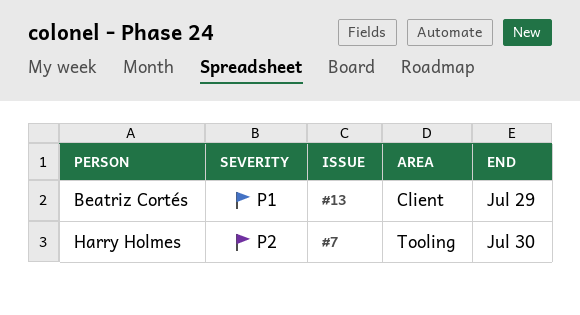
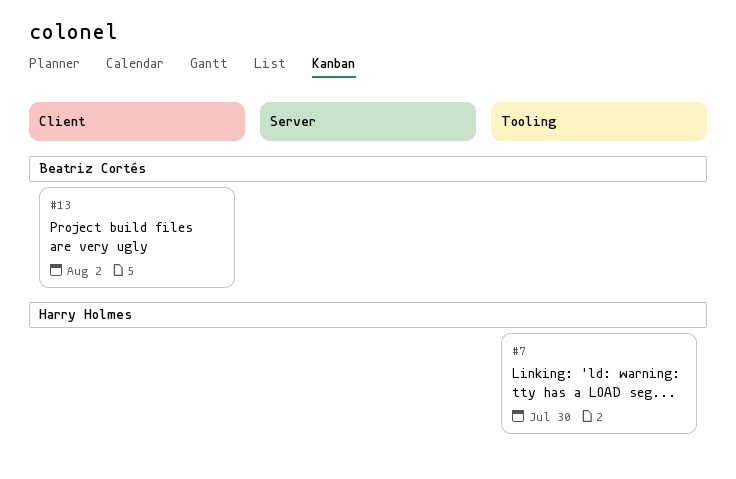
#13, due: Jul 29 -> Aug 2

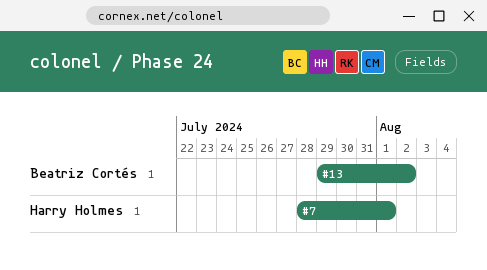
#7, due: Jul 30 -> Aug 1

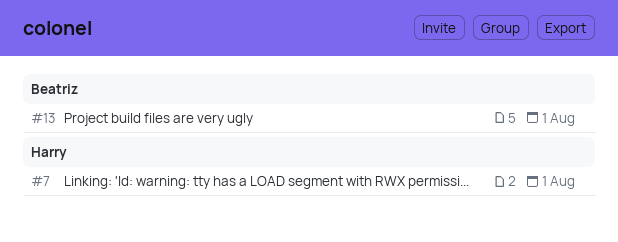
#13, due: Aug 2 -> Aug 1

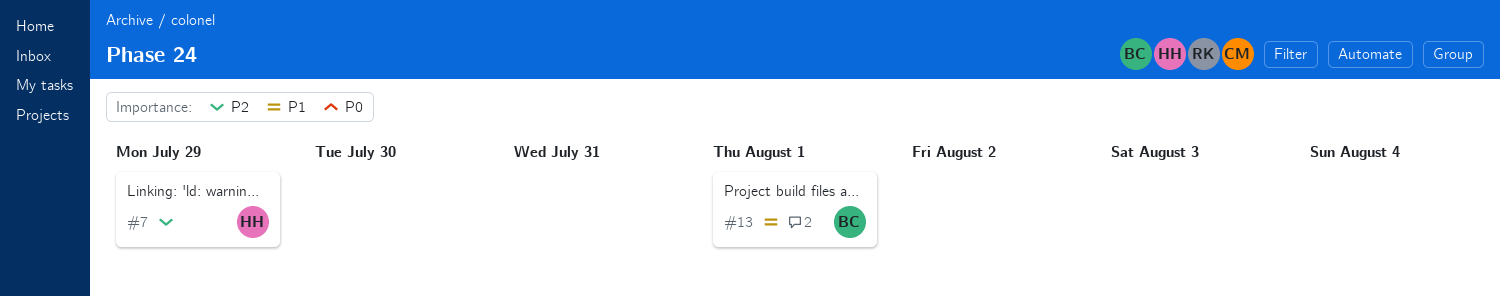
#7, due: Aug 1 -> Jul 29

